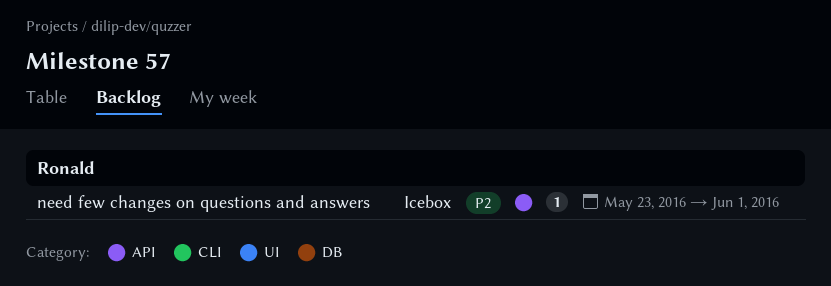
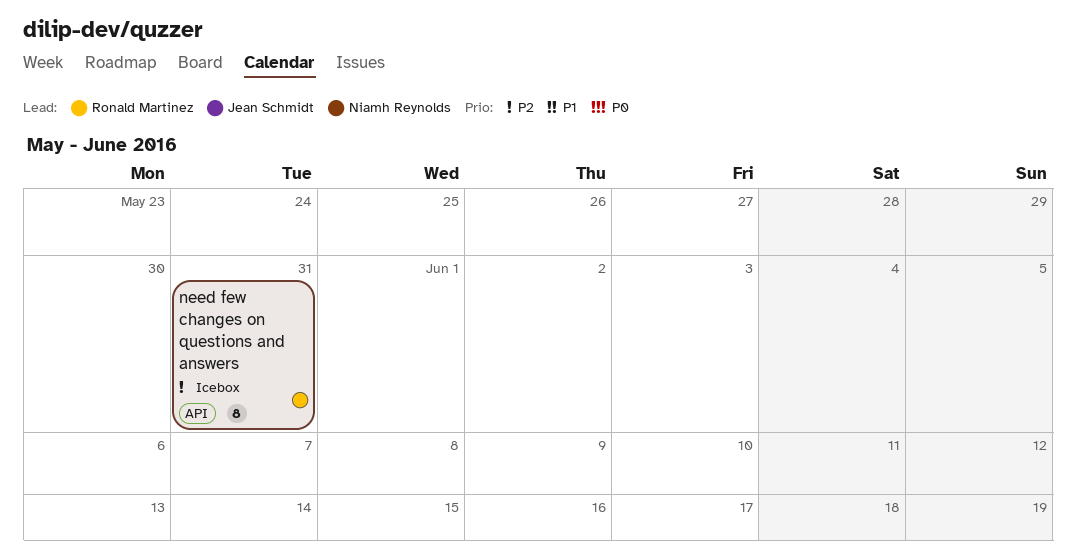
need few changes on questions and answers, estimate: 1 -> 8
need few changes on questions and answers, due: Jun 1 -> May 31

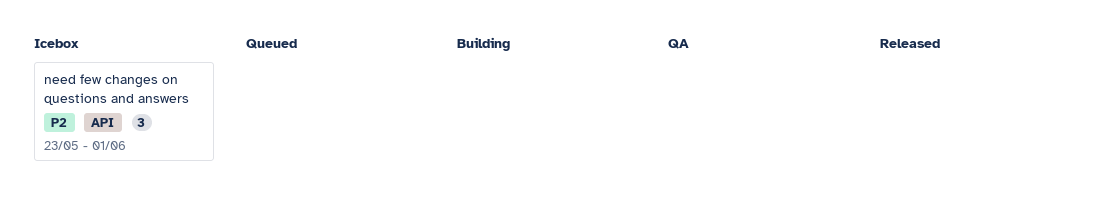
need few changes on questions and answers, estimate: 8 -> 3
need few changes on questions and answers, due: May 31 -> Jun 1

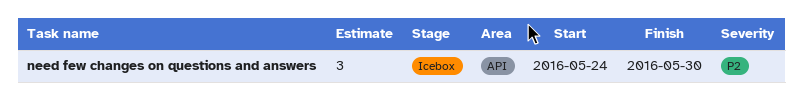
need few changes on questions and answers, start: May 23 -> May 24
need few changes on questions and answers, due: Jun 1 -> May 30

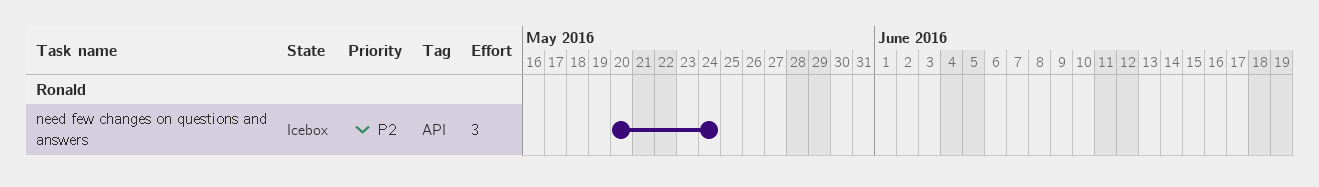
need few changes on questions and answers, start: May 24 -> May 20
need few changes on questions and answers, due: May 30 -> May 24

